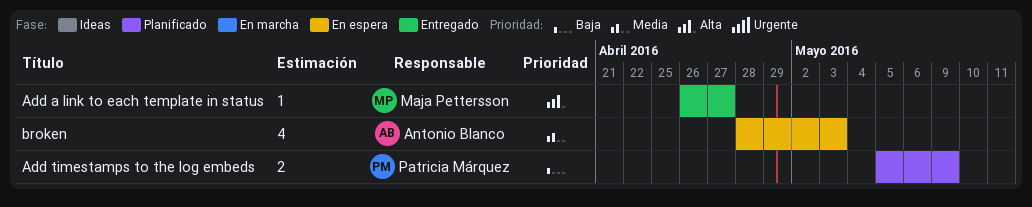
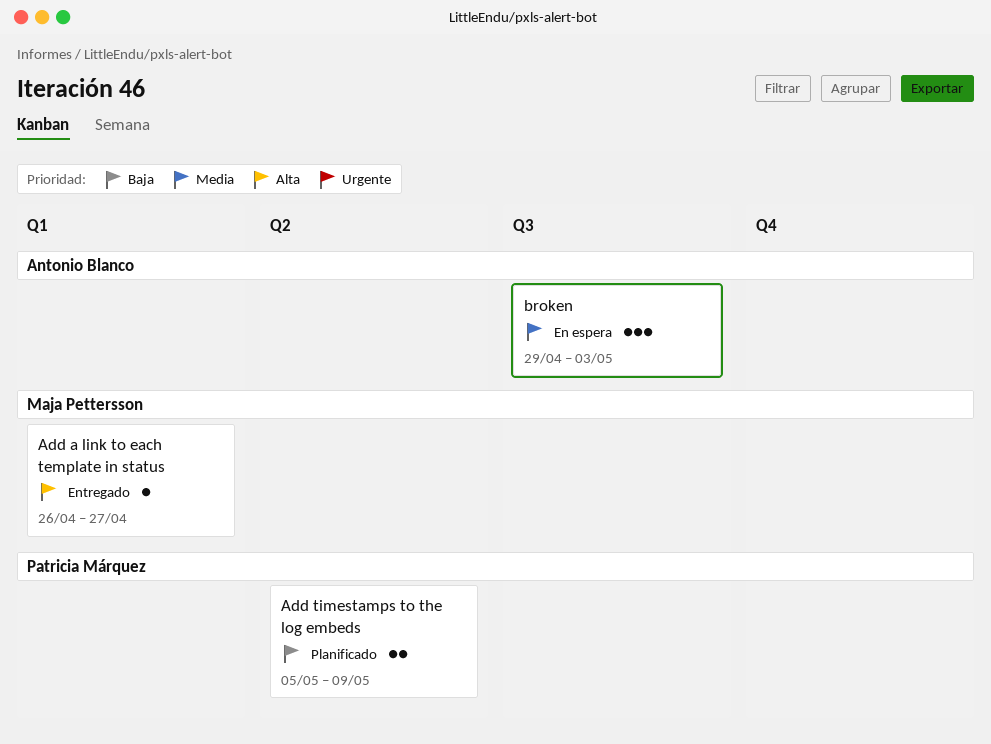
broken, estimate: 4 -> 3
broken, start: Apr 28 -> Apr 29

